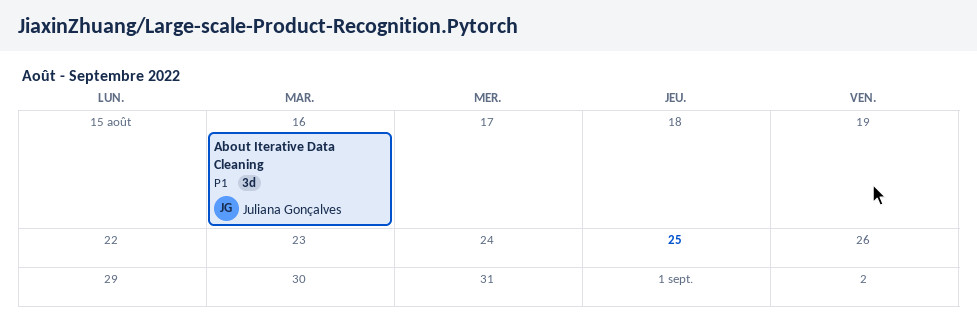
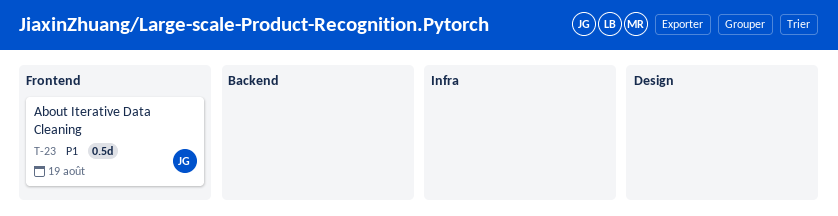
About Iterative Data Cleaning, estimate: 3d -> 0.5d
About Iterative Data Cleaning, due: Aug 16 -> Aug 19

